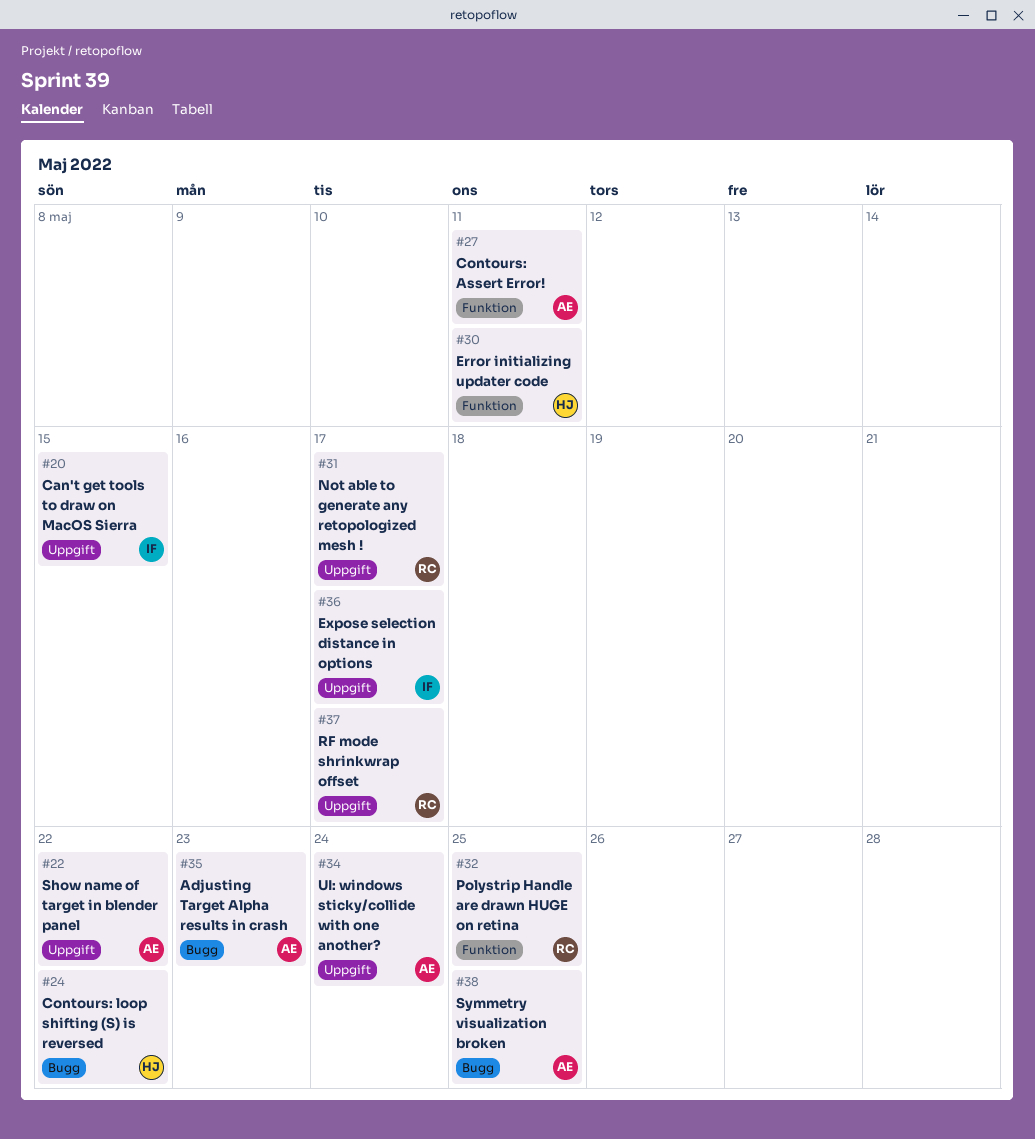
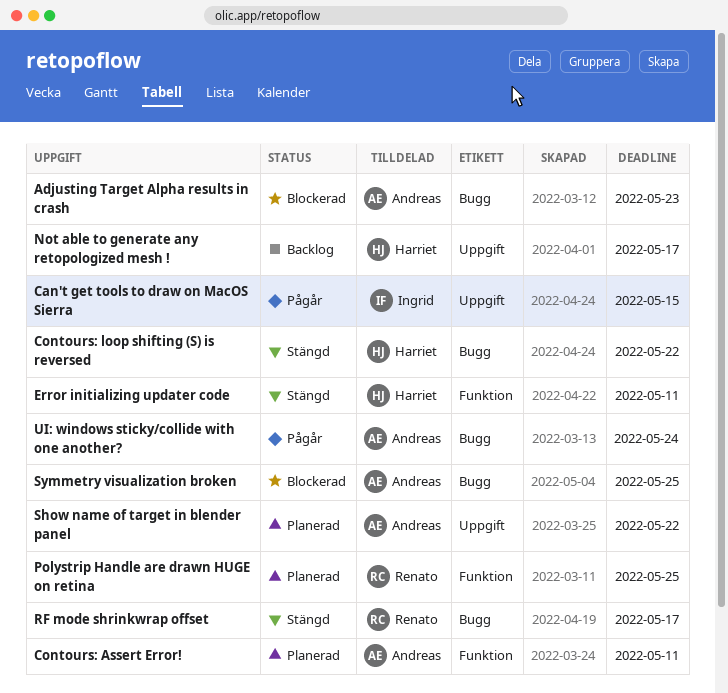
Expose selection distance in options: present -> none
Not able to generate any retopologized mesh !, owner: Renato -> Harriet
RF mode shrinkwrap offset, label: Uppgift -> Bugg
UI: windows sticky/collide with one another?, label: Uppgift -> Bugg

